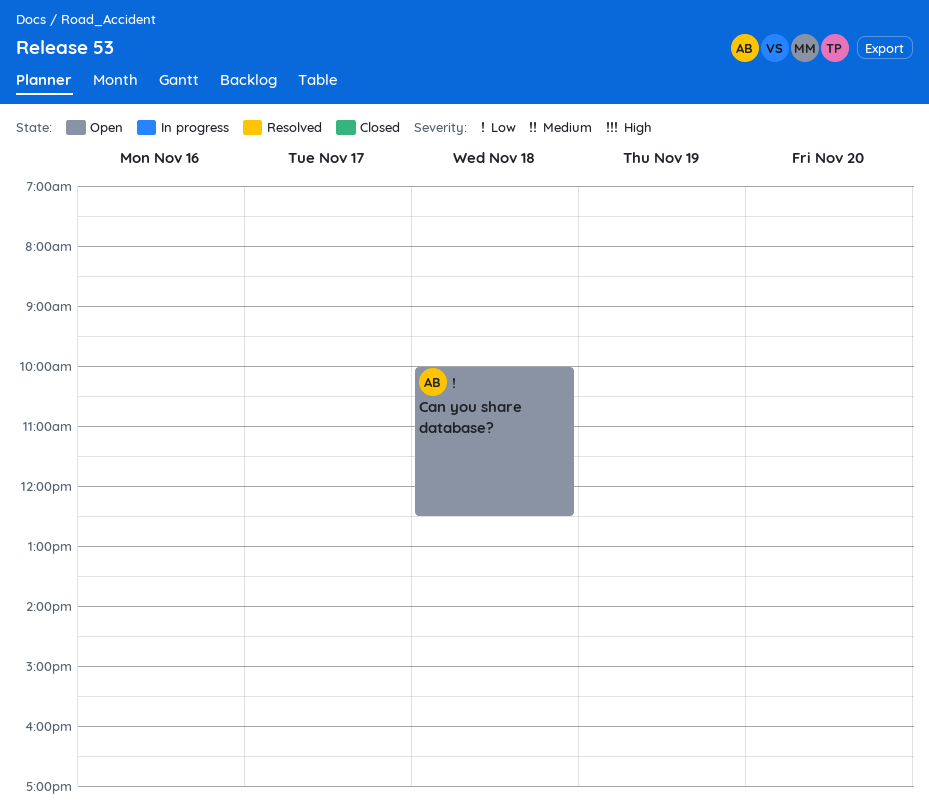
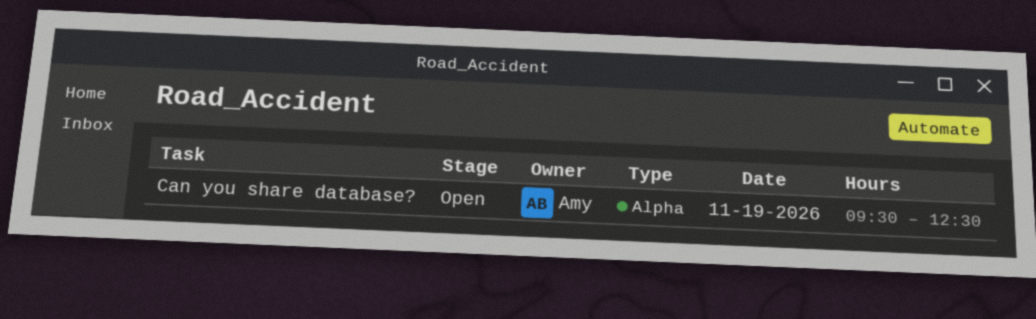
Can you share database?, day: Nov 18 -> Nov 19
Can you share database?, begins: 10:00 -> 09:30

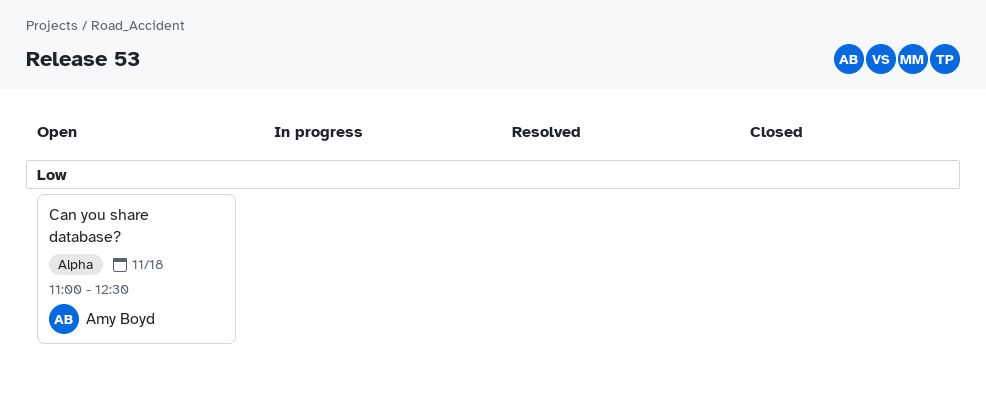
Can you share database?, day: Nov 19 -> Nov 18
Can you share database?, begins: 09:30 -> 11:00

